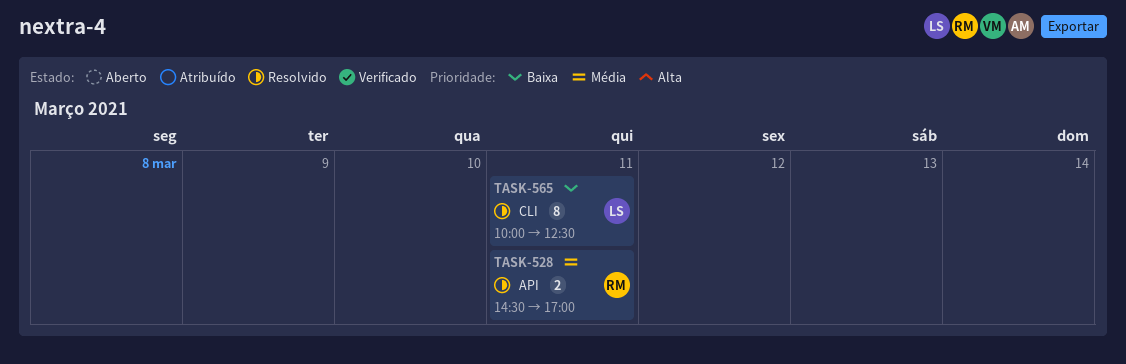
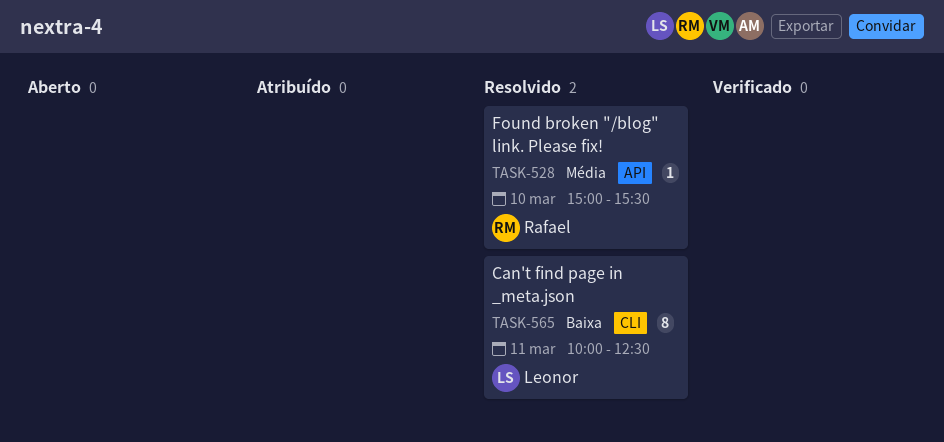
TASK-528, estimate: 2 -> 1
TASK-528, day: Mar 11 -> Mar 10
TASK-528, begins: 14:30 -> 15:00
TASK-528, ends: 17:00 -> 15:30

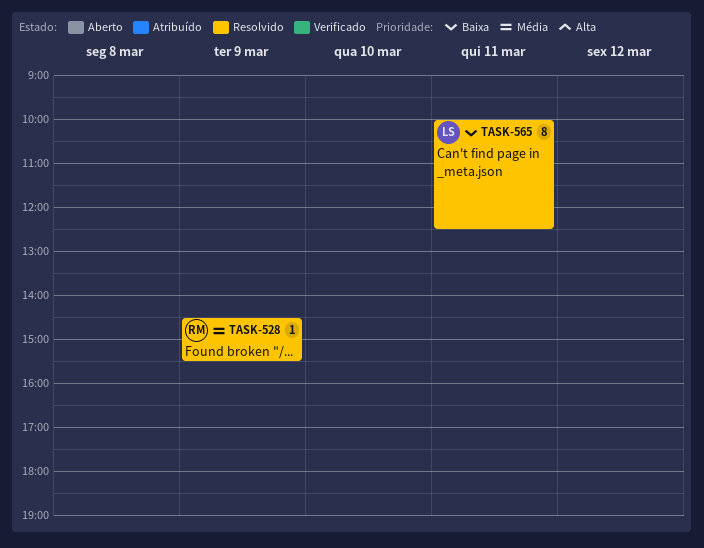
TASK-528, day: Mar 10 -> Mar 9
TASK-528, begins: 15:00 -> 14:30

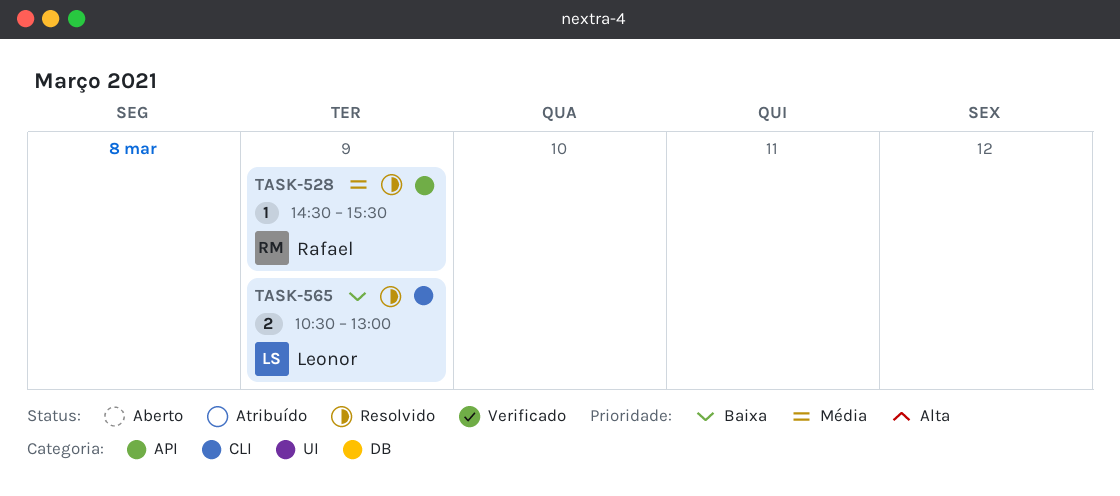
TASK-565, estimate: 8 -> 2
TASK-565, day: Mar 11 -> Mar 9
TASK-565, begins: 10:00 -> 10:30
TASK-565, ends: 12:30 -> 13:00

